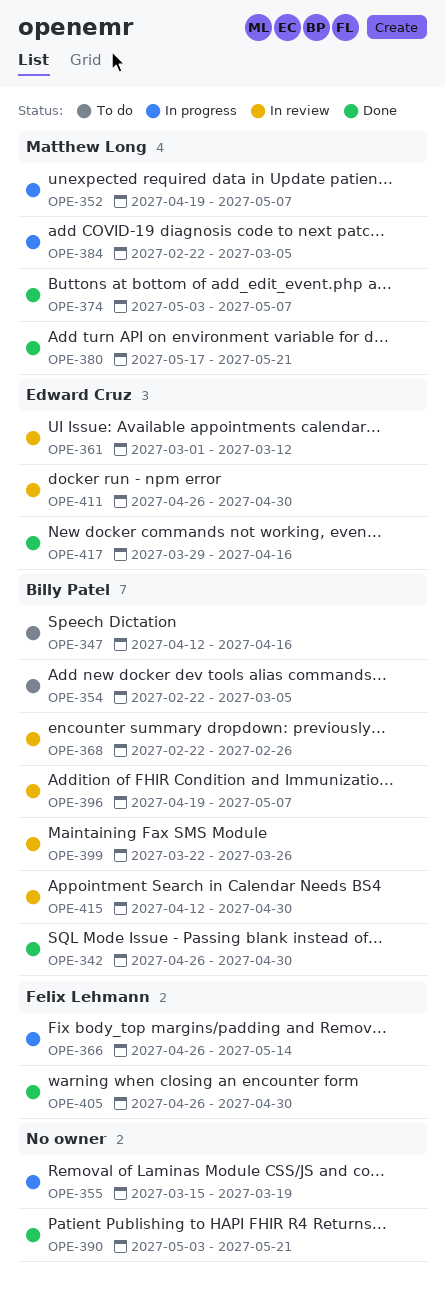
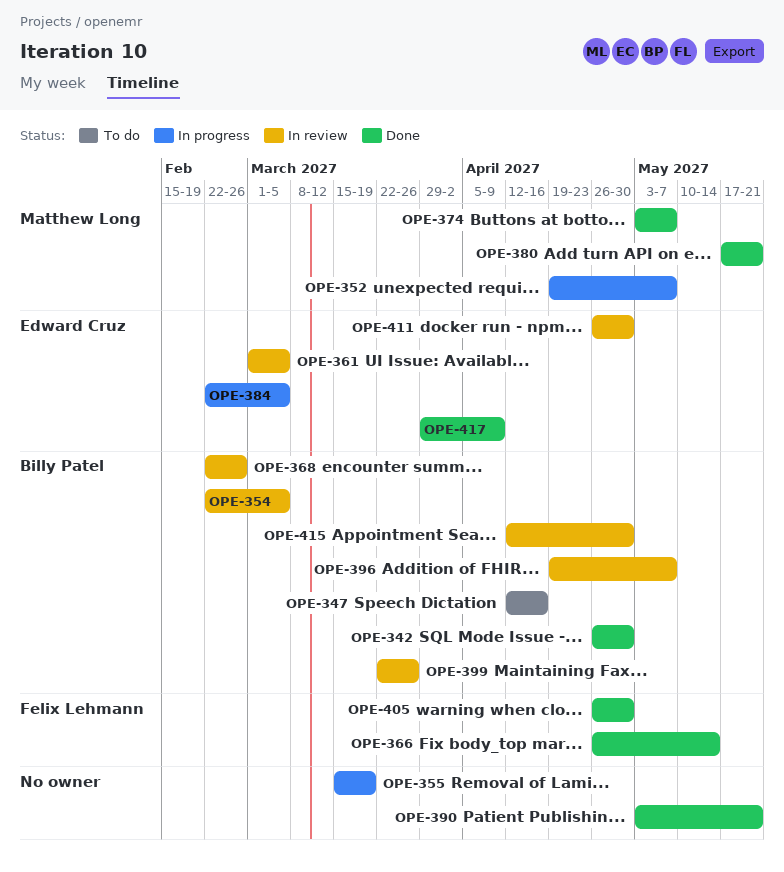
OPE-354, status: To do -> In review
OPE-361, due: Mar 12 -> Mar 5
OPE-366, status: In progress -> Done
OPE-384, owner: Matthew Long -> Edward Cruz
OPE-417, due: Apr 16 -> Apr 9

